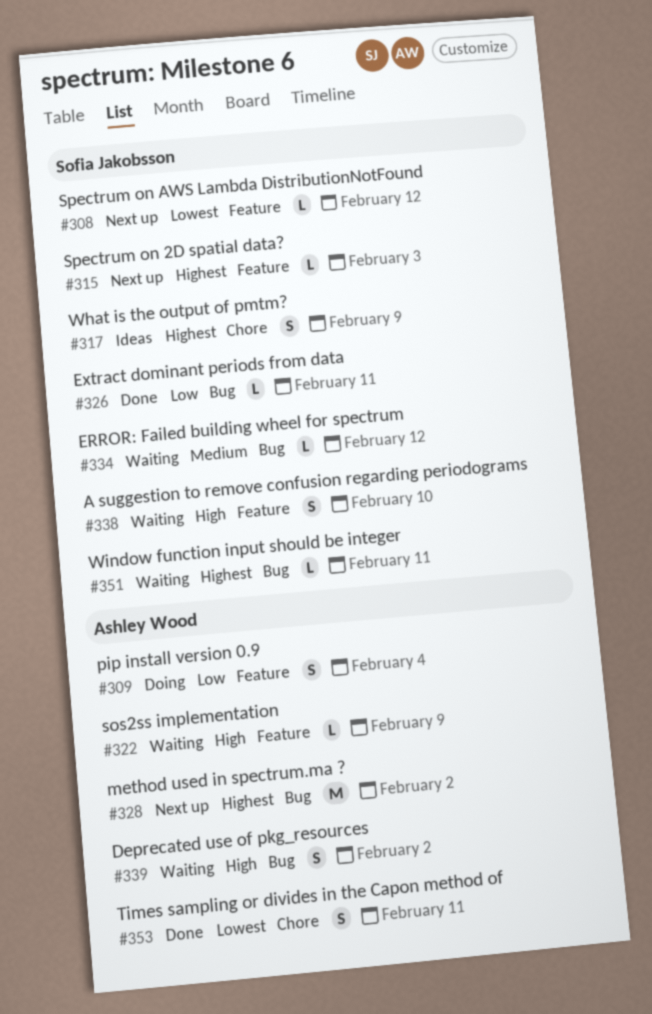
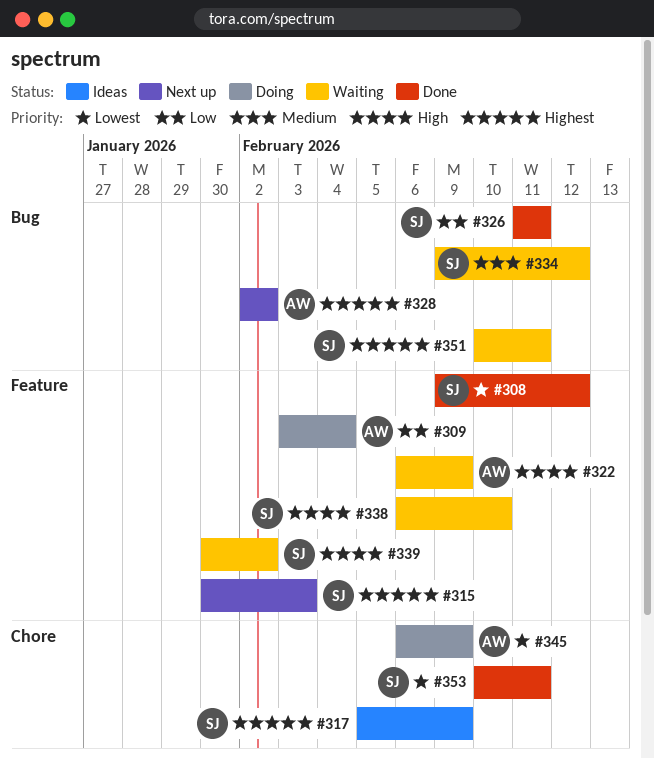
#308, status: Next up -> Done
#339, owner: Ashley Wood -> Sofia Jakobsson
#339, label: Bug -> Feature
#345: none -> present
#353, owner: Ashley Wood -> Sofia Jakobsson

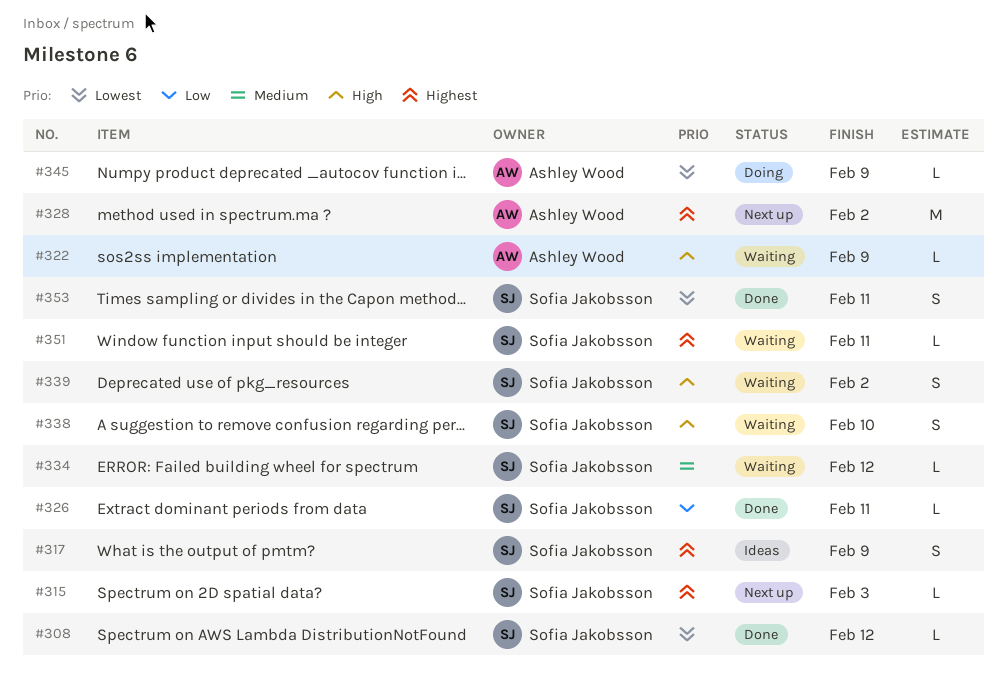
#309: present -> none

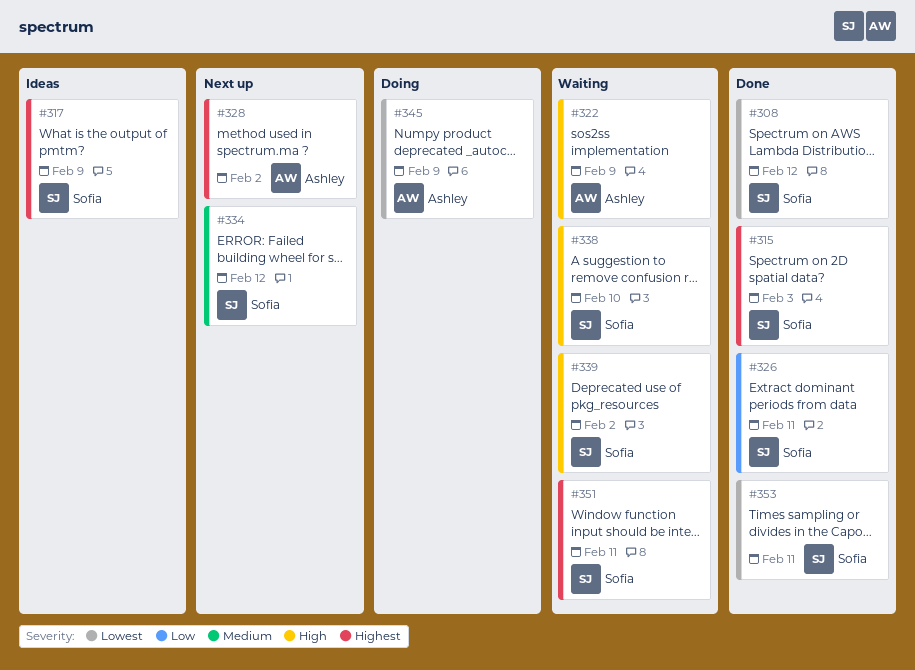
#315, status: Next up -> Done
#334, status: Waiting -> Next up

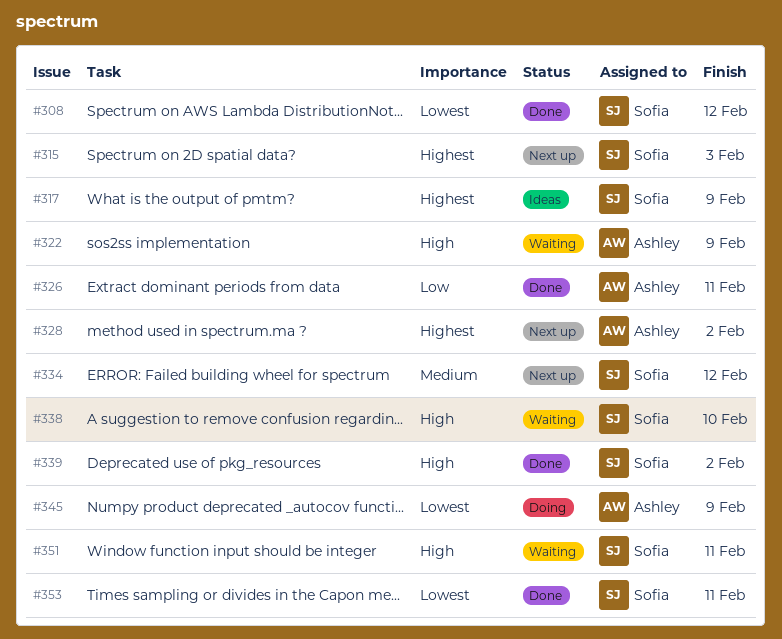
#315, status: Done -> Next up
#326, owner: Sofia -> Ashley
#339, status: Waiting -> Done
#351, priority: Highest -> High

